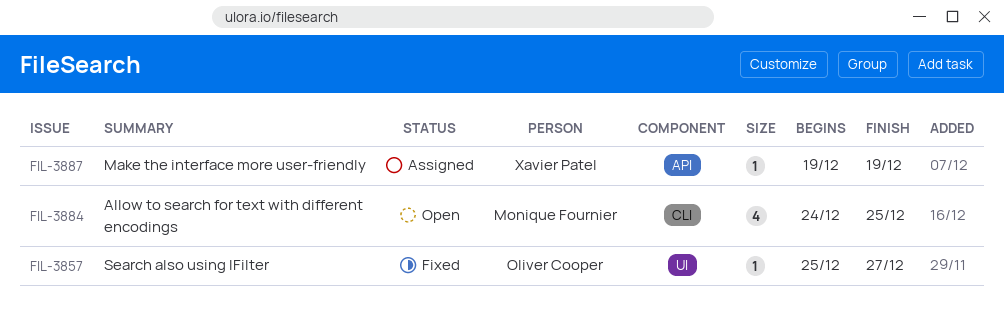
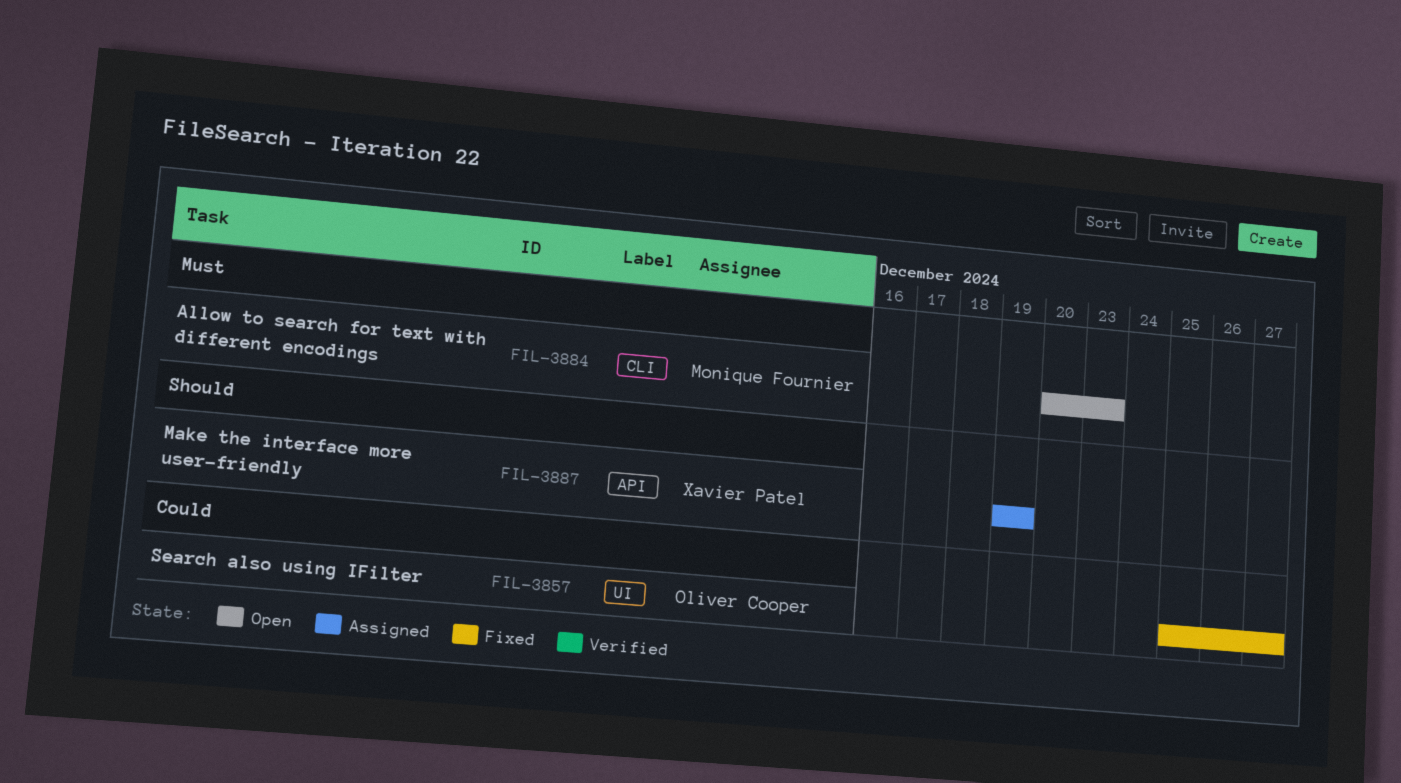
FIL-3884, start: Dec 24 -> Dec 20
FIL-3884, due: Dec 25 -> Dec 23

